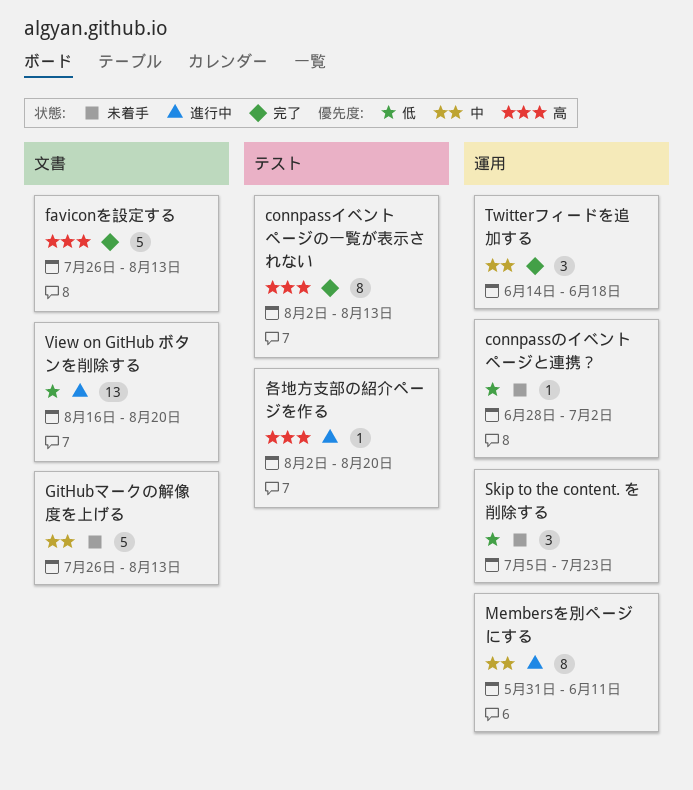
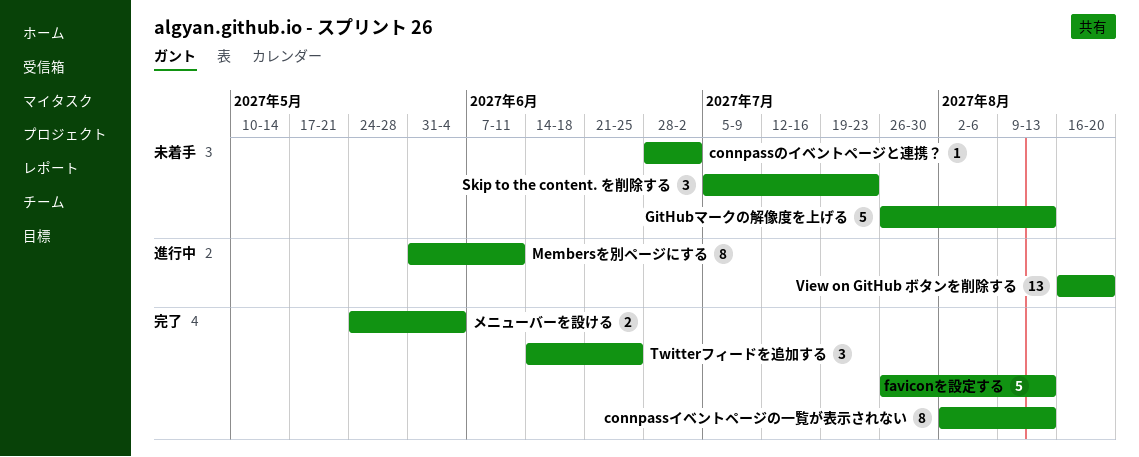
Twitterフィードを追加する, due: Jun 18 -> Jun 25
メニューバーを設ける: none -> present
各地方支部の紹介ページを作る: present -> none

